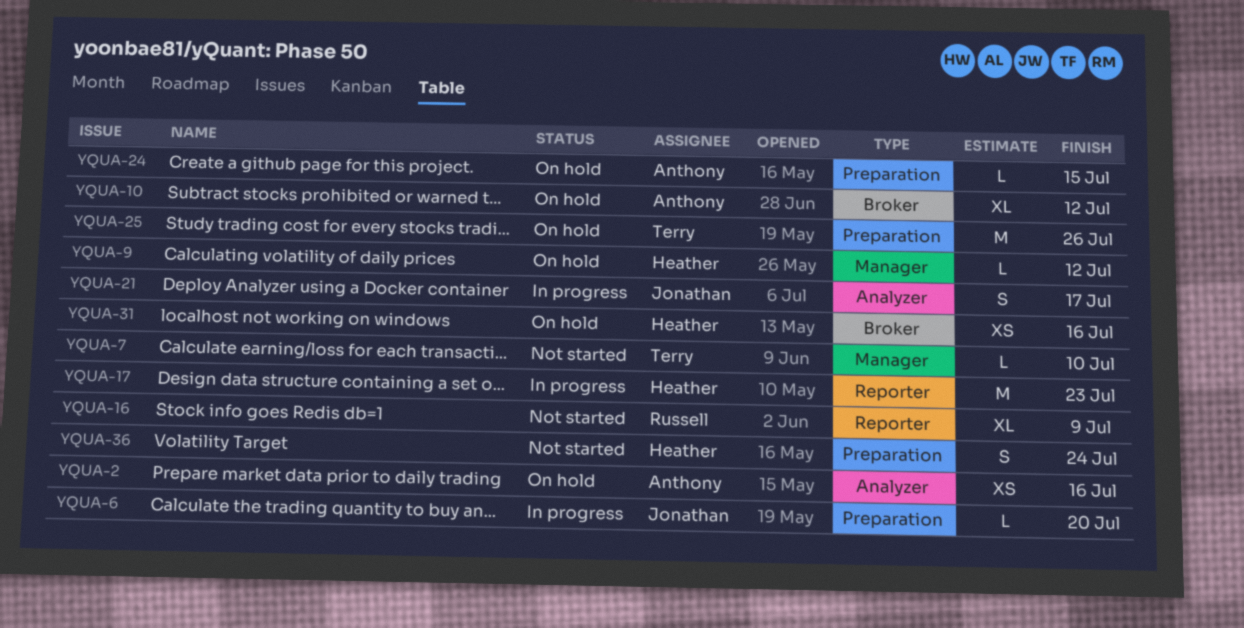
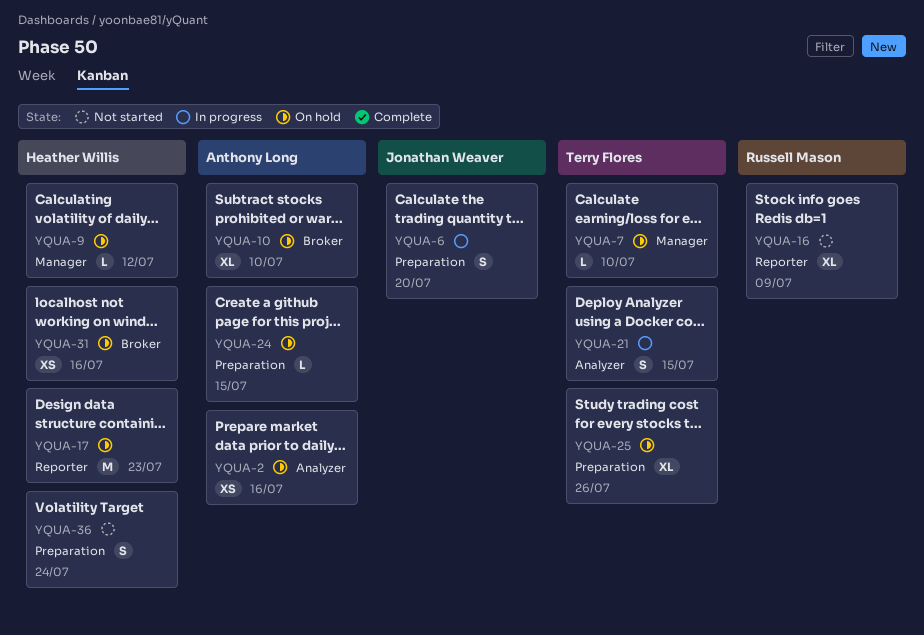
YQUA-6, estimate: L -> S
YQUA-7, status: Not started -> On hold
YQUA-10, due: Jul 12 -> Jul 10
YQUA-17, status: In progress -> On hold
YQUA-21, owner: Jonathan Weaver -> Terry Flores
YQUA-21, due: Jul 17 -> Jul 15
YQUA-25, estimate: M -> XL

